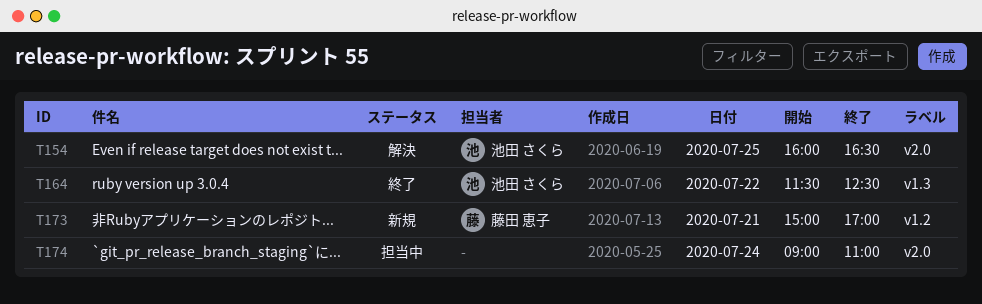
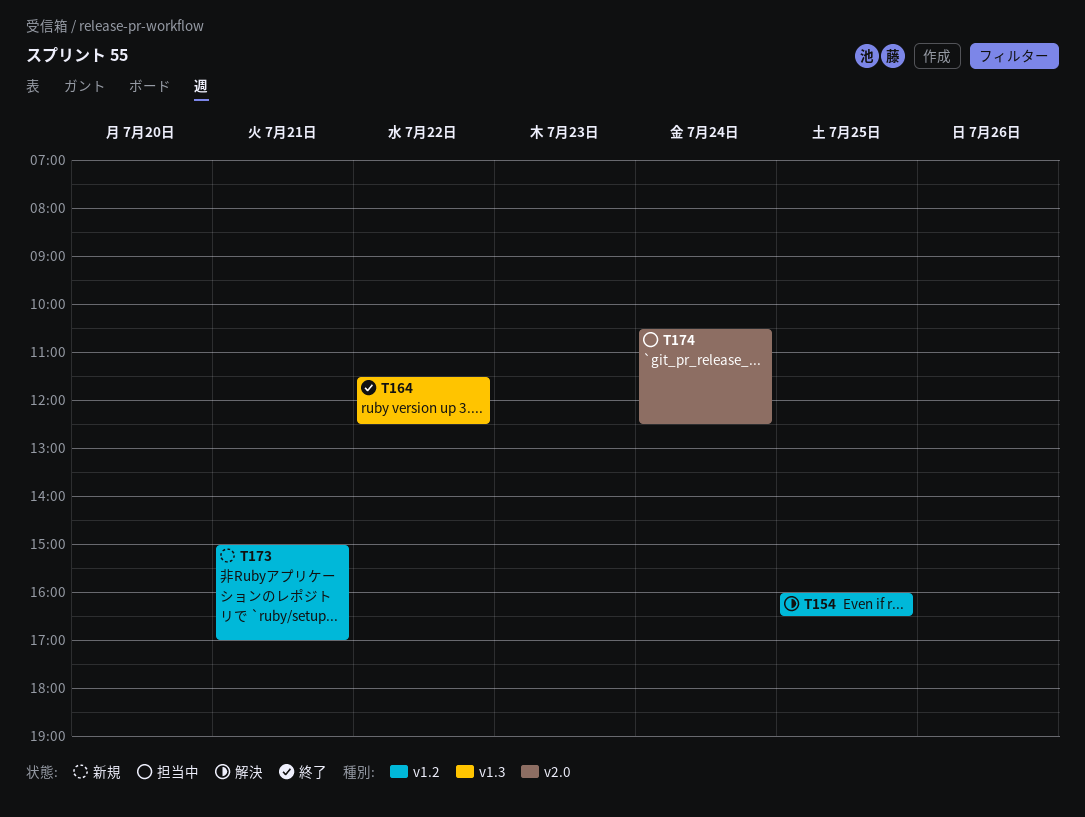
T154, label: v2.0 -> v1.2
T174, begins: 09:00 -> 10:30
T174, ends: 11:00 -> 12:30

